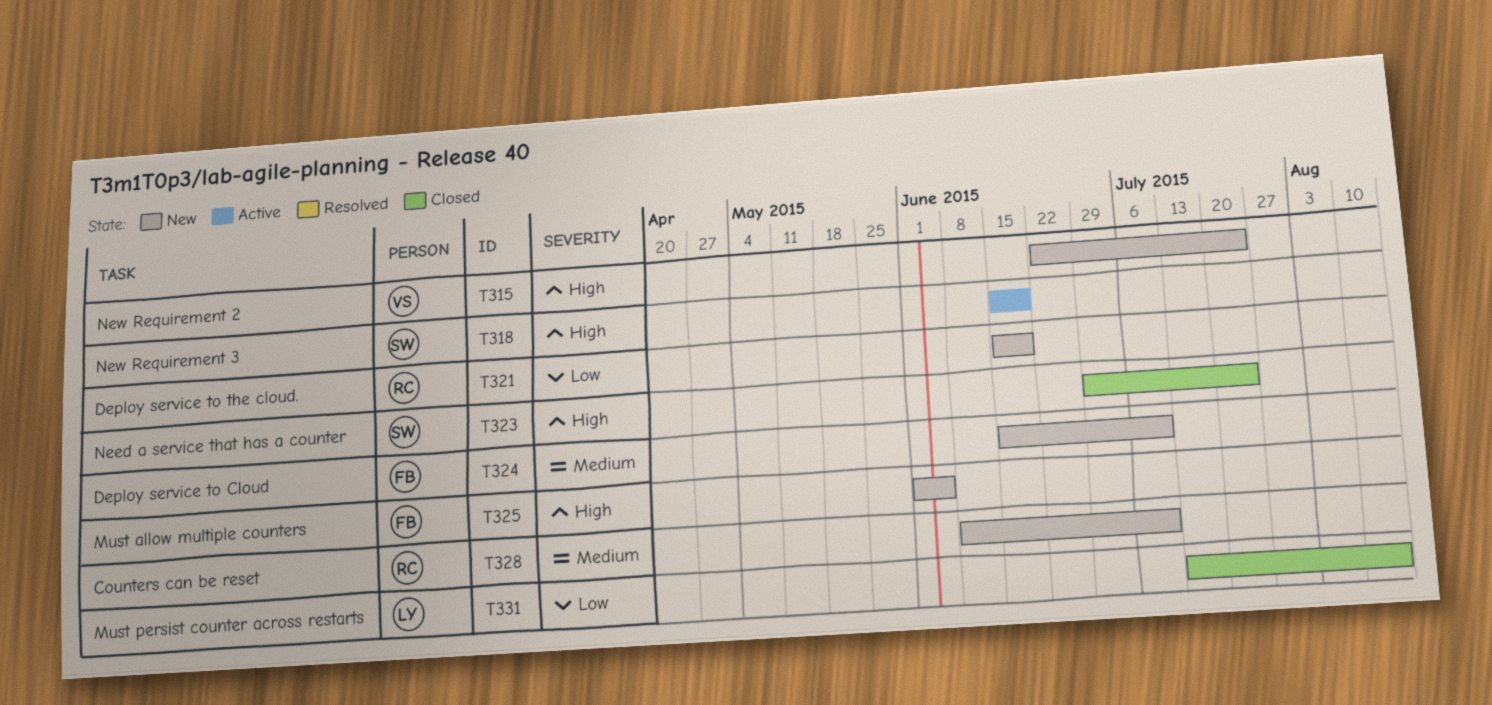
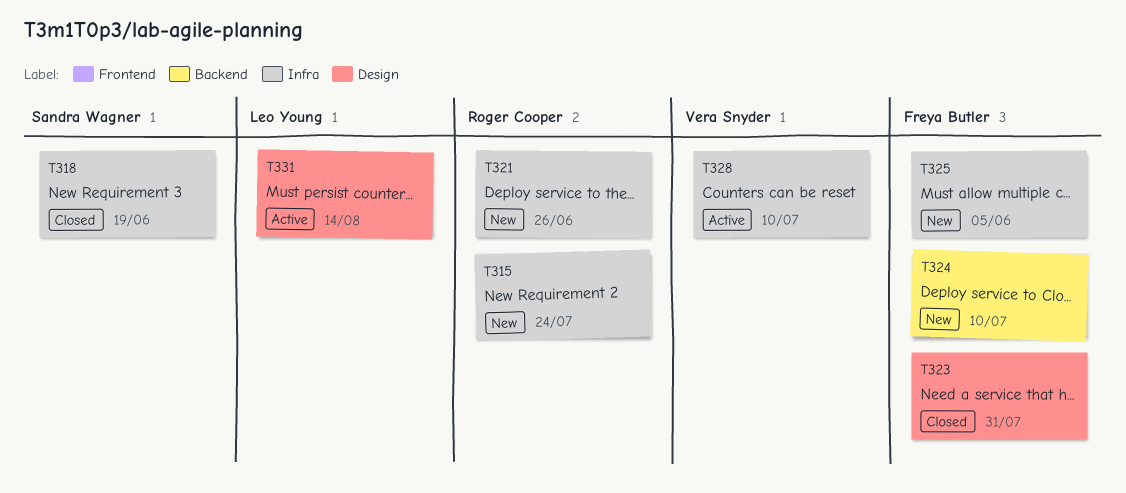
T315, owner: Vera Snyder -> Roger Cooper
T318, status: Active -> Closed
T321, due: Jun 19 -> Jun 26
T323, owner: Sandra Wagner -> Freya Butler
T323, due: Jul 24 -> Jul 31
T328, status: New -> Active
T328, owner: Roger Cooper -> Vera Snyder
T331, status: Closed -> Active

